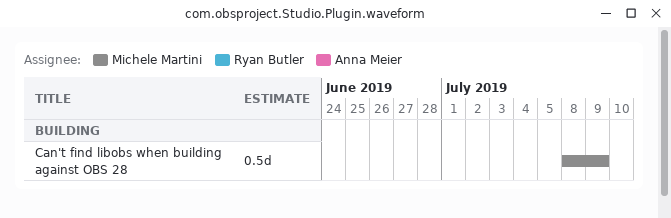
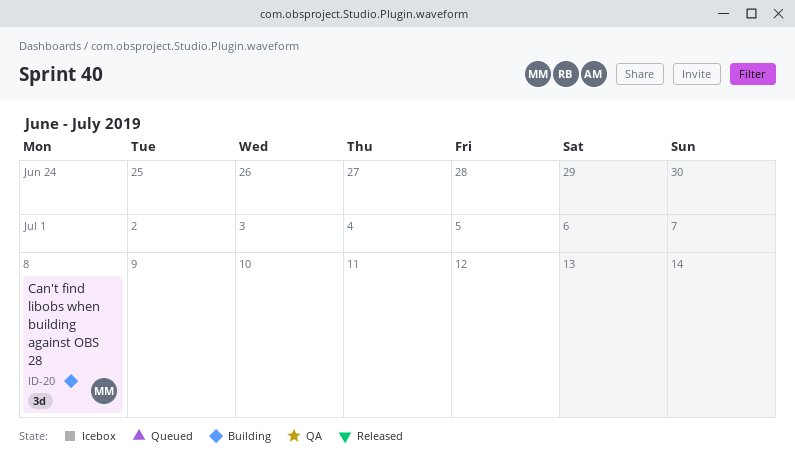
Can't find libobs when building against OBS 28, estimate: 0.5d -> 3d
Can't find libobs when building against OBS 28, due: Jul 9 -> Jul 8

